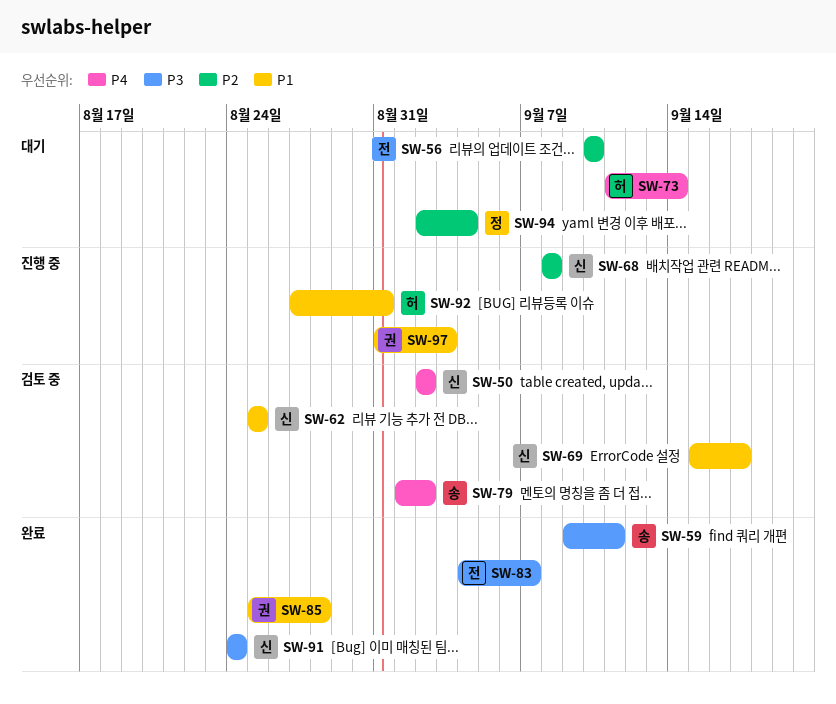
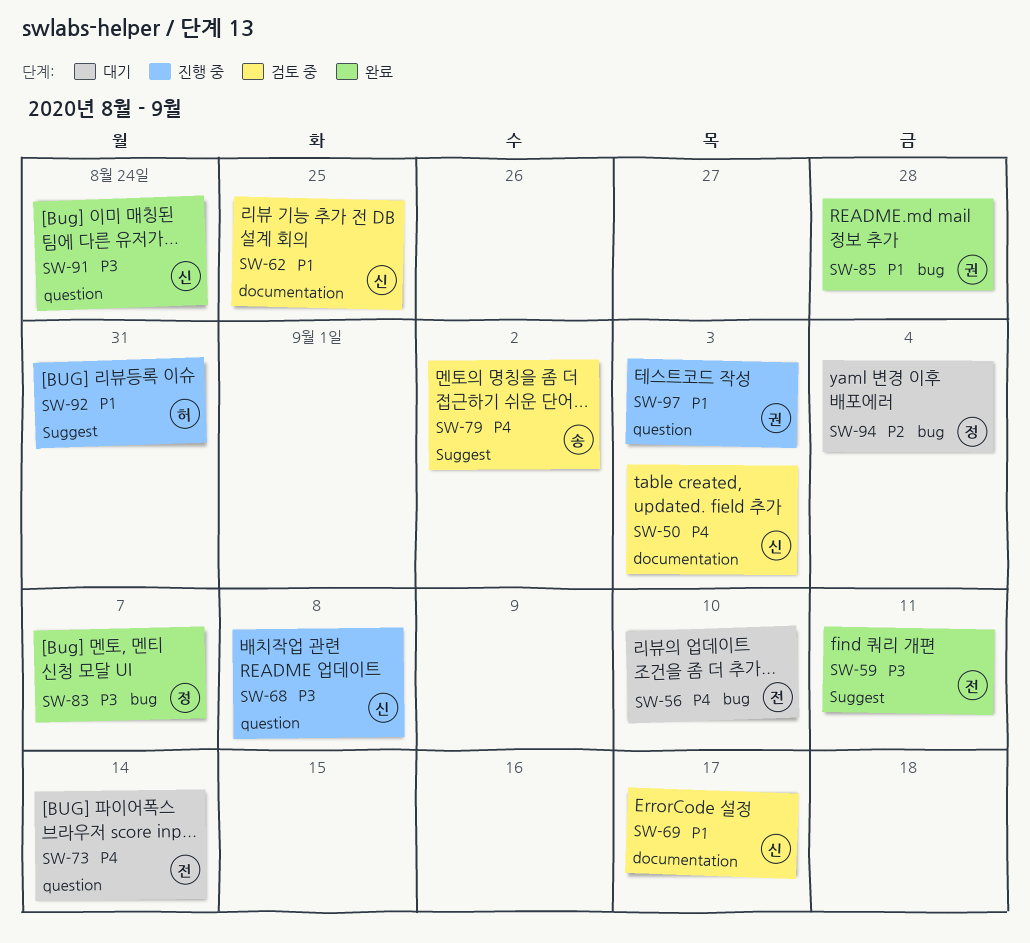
SW-50, due: Sep 2 -> Sep 3
SW-56, priority: P2 -> P4
SW-59, owner: 송 -> 전
SW-68, priority: P2 -> P3
SW-73, owner: 허 -> 전
SW-83, owner: 전 -> 정

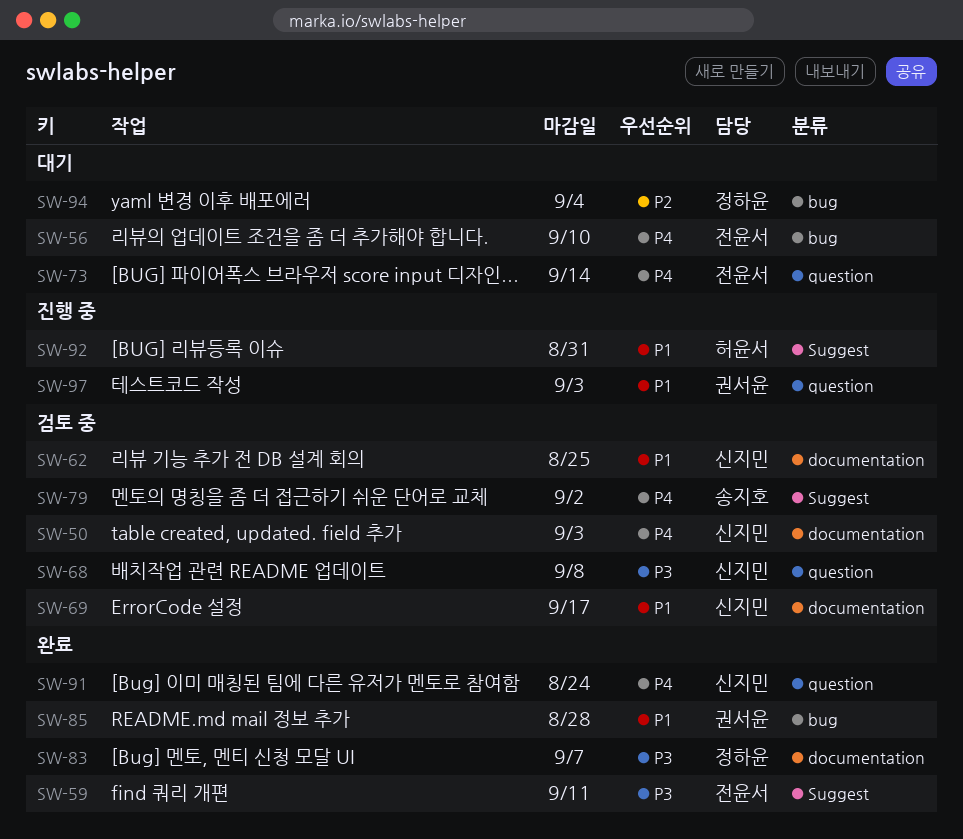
SW-68, status: 진행 중 -> 검토 중
SW-83, label: bug -> documentation
SW-91, priority: P3 -> P4

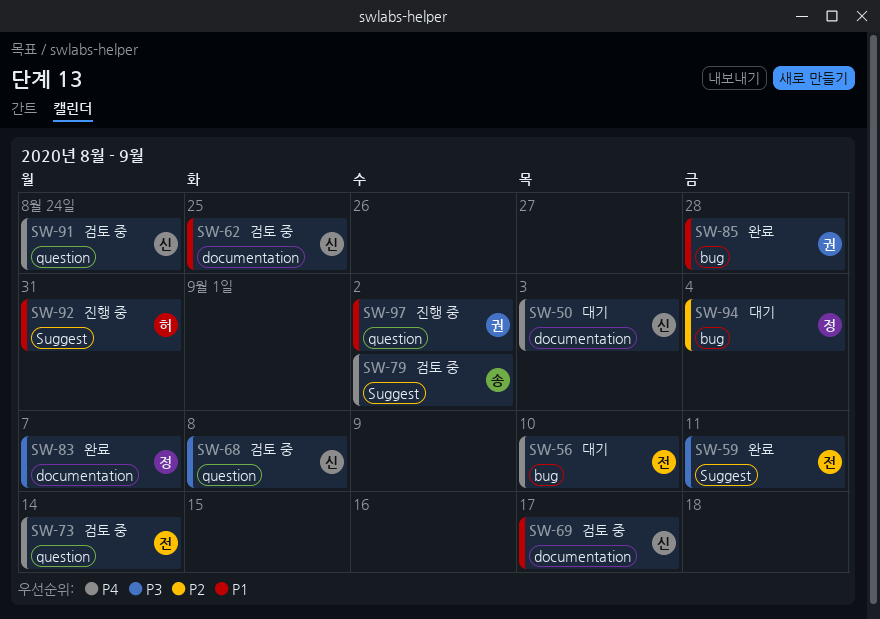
SW-50, status: 검토 중 -> 대기
SW-73, status: 대기 -> 검토 중
SW-91, status: 완료 -> 검토 중
SW-97, due: Sep 3 -> Sep 2

